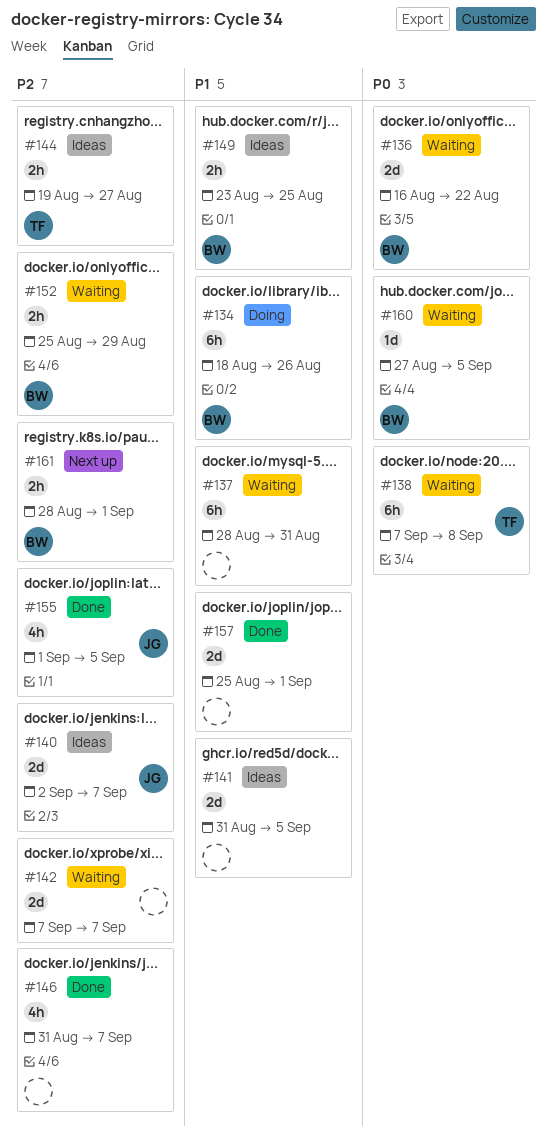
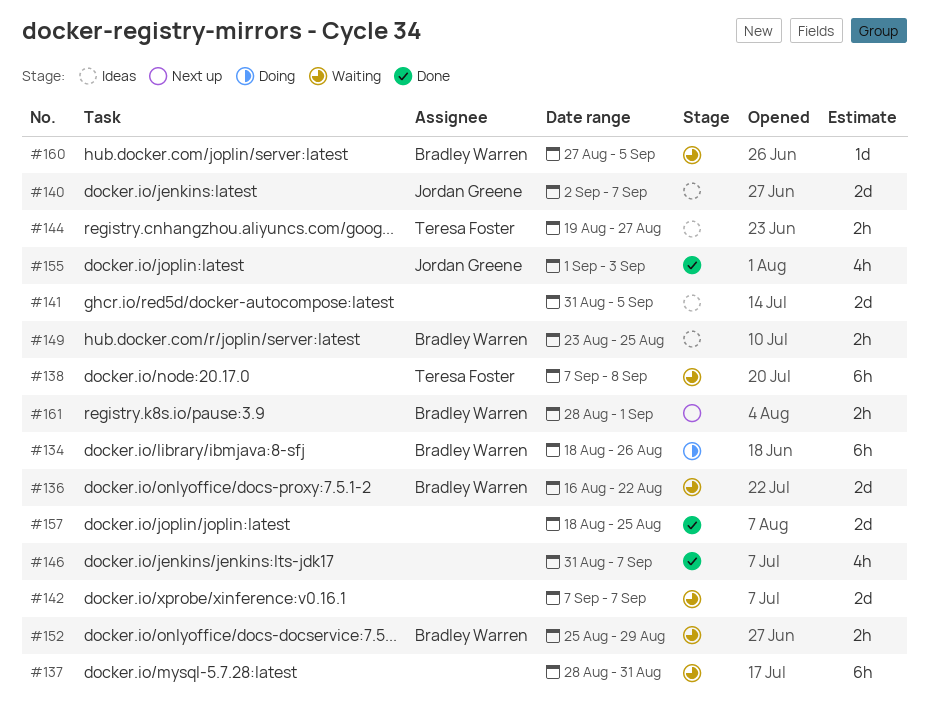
#155, due: Sep 5 -> Sep 3
#157, start: Aug 25 -> Aug 18
#157, due: Sep 1 -> Aug 25

